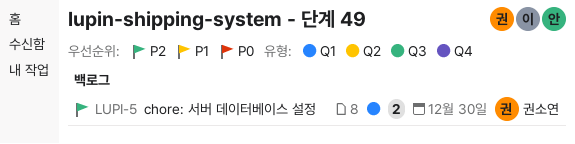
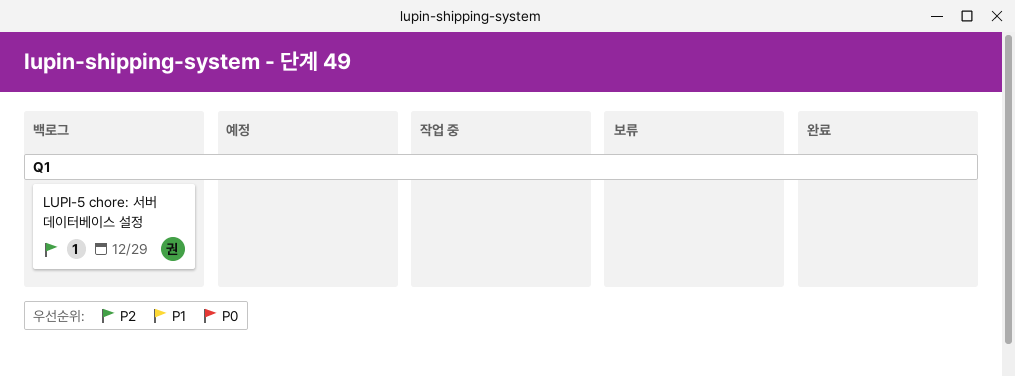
LUPI-5, estimate: 2 -> 1
LUPI-5, due: Dec 30 -> Dec 29

